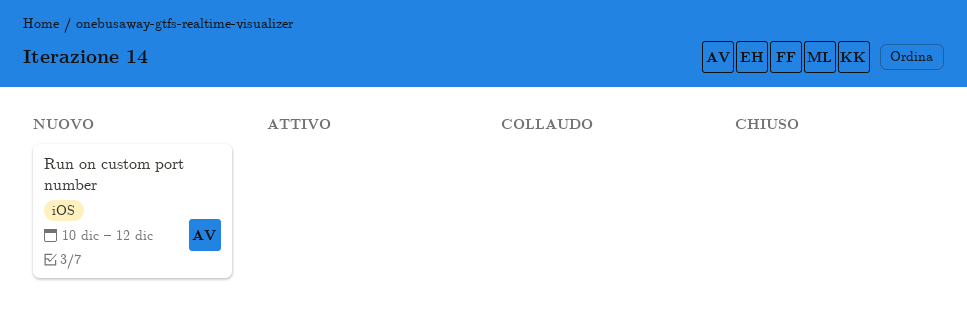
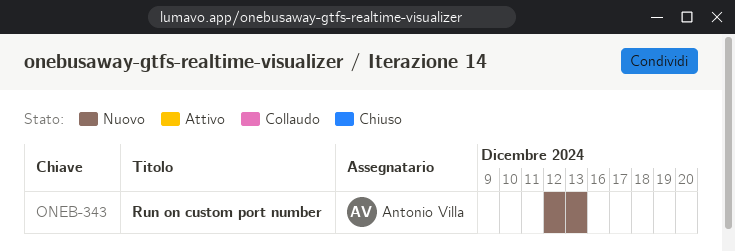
Run on custom port number, start: Dec 10 -> Dec 12
Run on custom port number, due: Dec 12 -> Dec 13

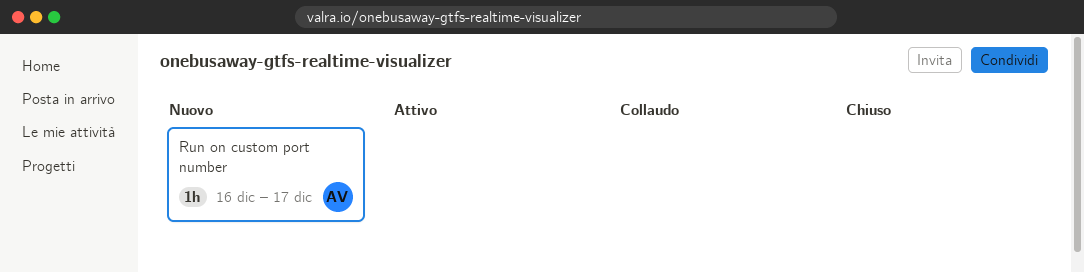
Run on custom port number, start: Dec 12 -> Dec 16
Run on custom port number, due: Dec 13 -> Dec 17

